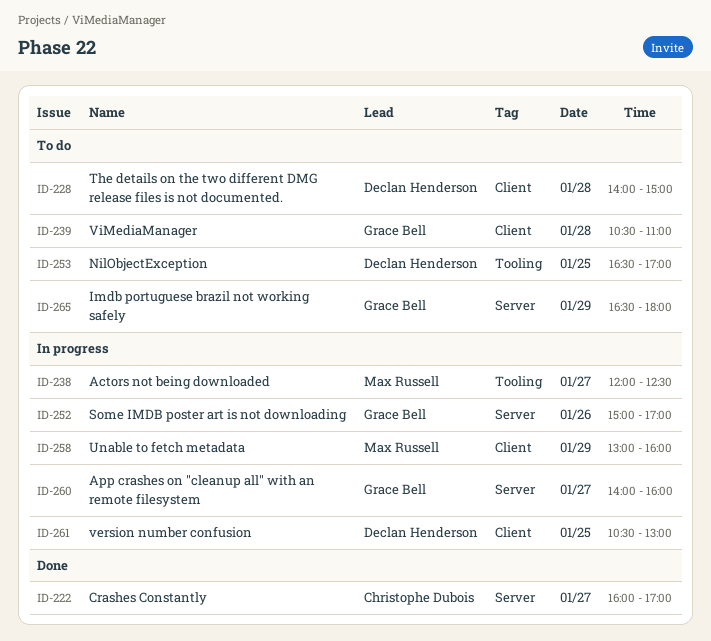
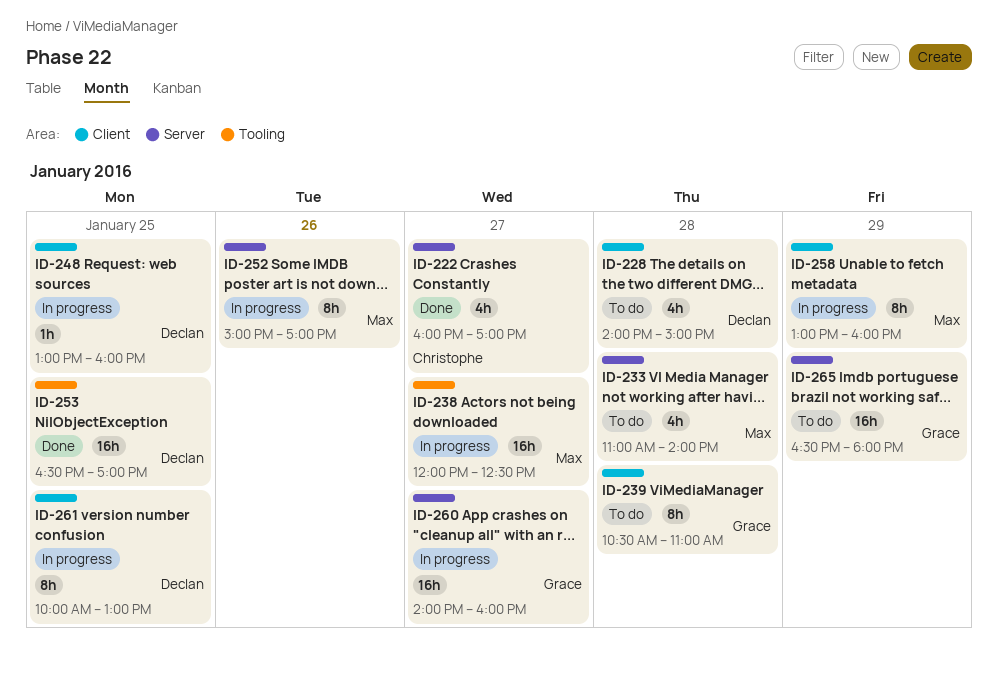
ID-233: none -> present
ID-248: none -> present
ID-252, owner: Grace Bell -> Max Russell
ID-253, status: To do -> Done
ID-261, begins: 10:30 -> 10:00

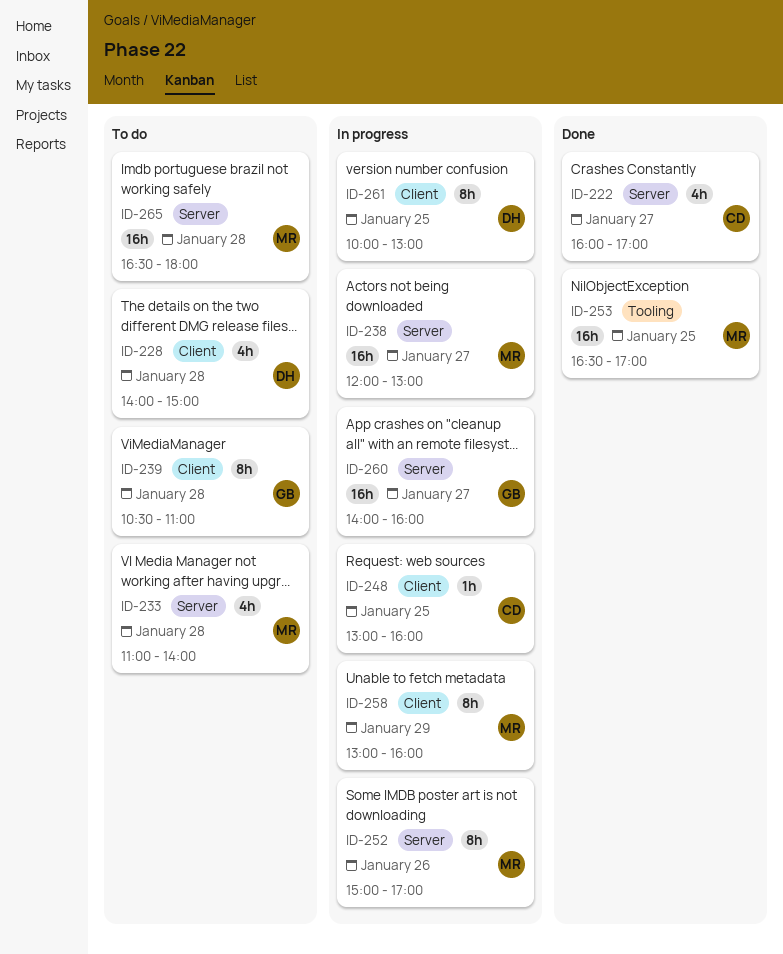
ID-238, label: Tooling -> Server
ID-238, ends: 12:30 -> 13:00
ID-248, owner: Declan -> Christophe
ID-253, owner: Declan -> Max
ID-265, owner: Grace -> Max
ID-265, day: Jan 29 -> Jan 28

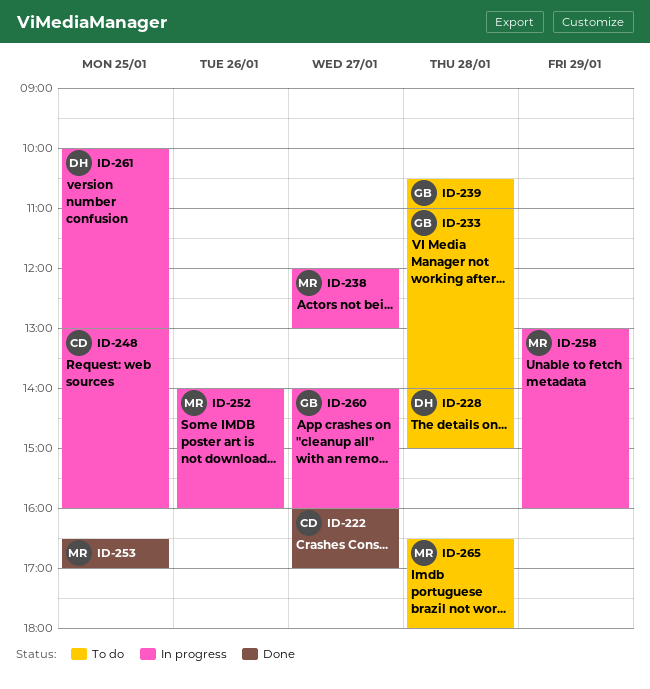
ID-233, owner: MR -> GB
ID-252, begins: 15:00 -> 14:00
ID-252, ends: 17:00 -> 16:00

